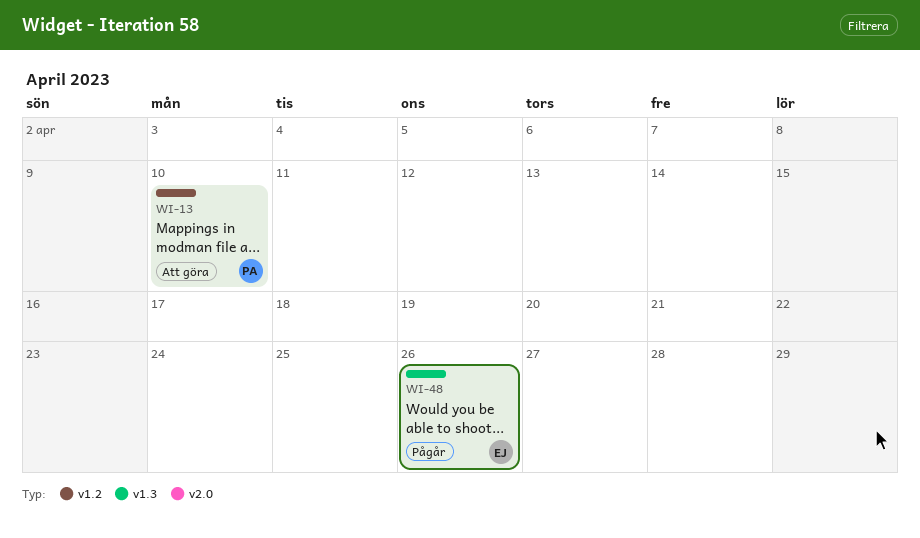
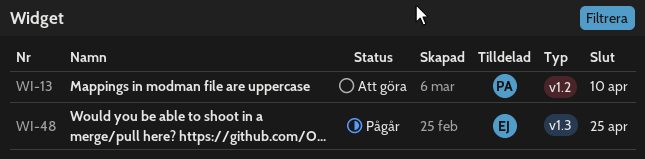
WI-48, due: Apr 26 -> Apr 25

